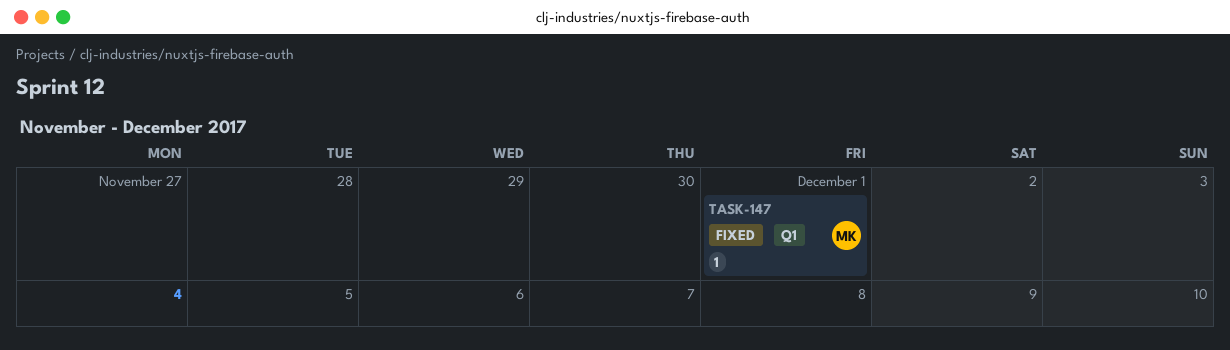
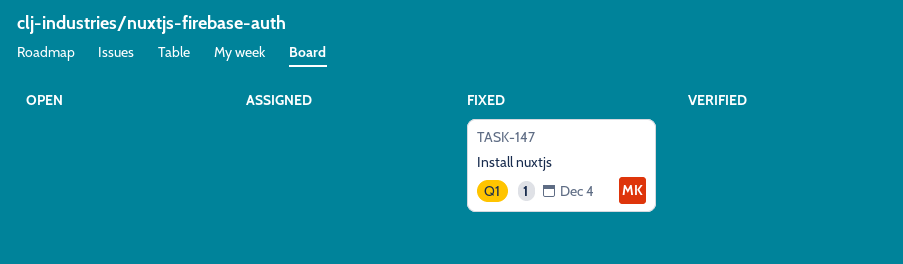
TASK-147, due: Dec 1 -> Dec 4

